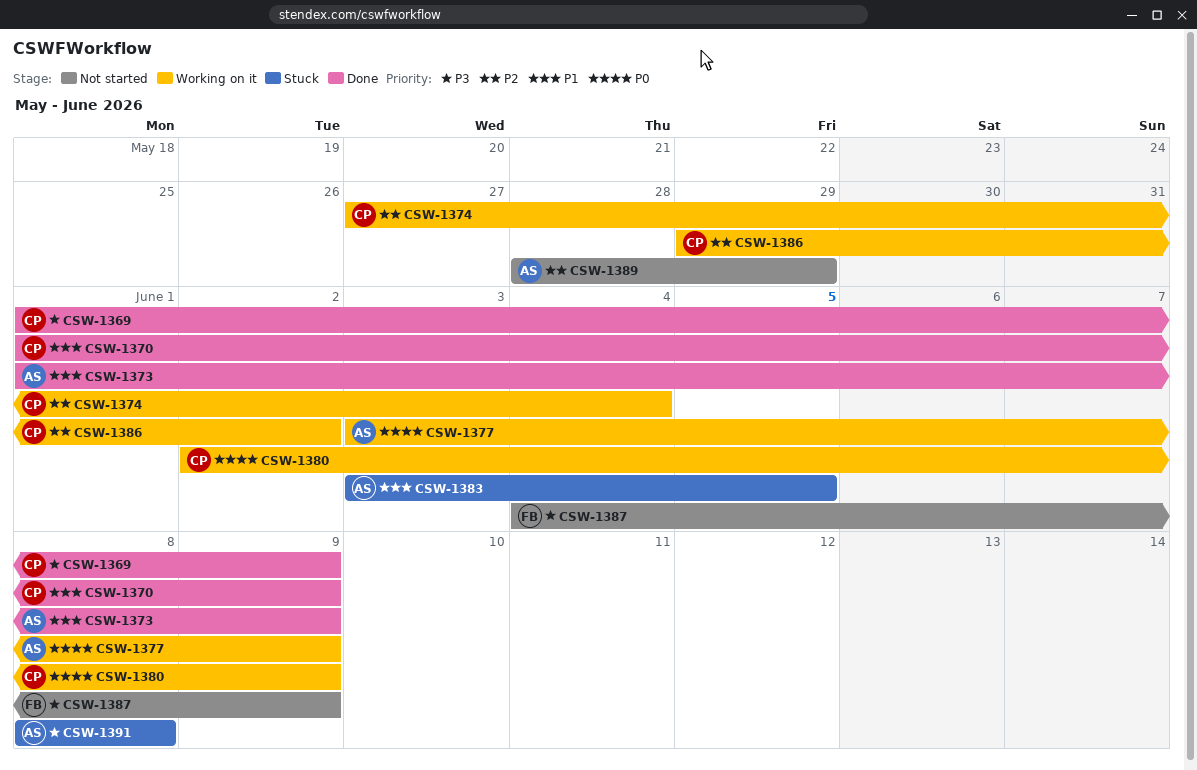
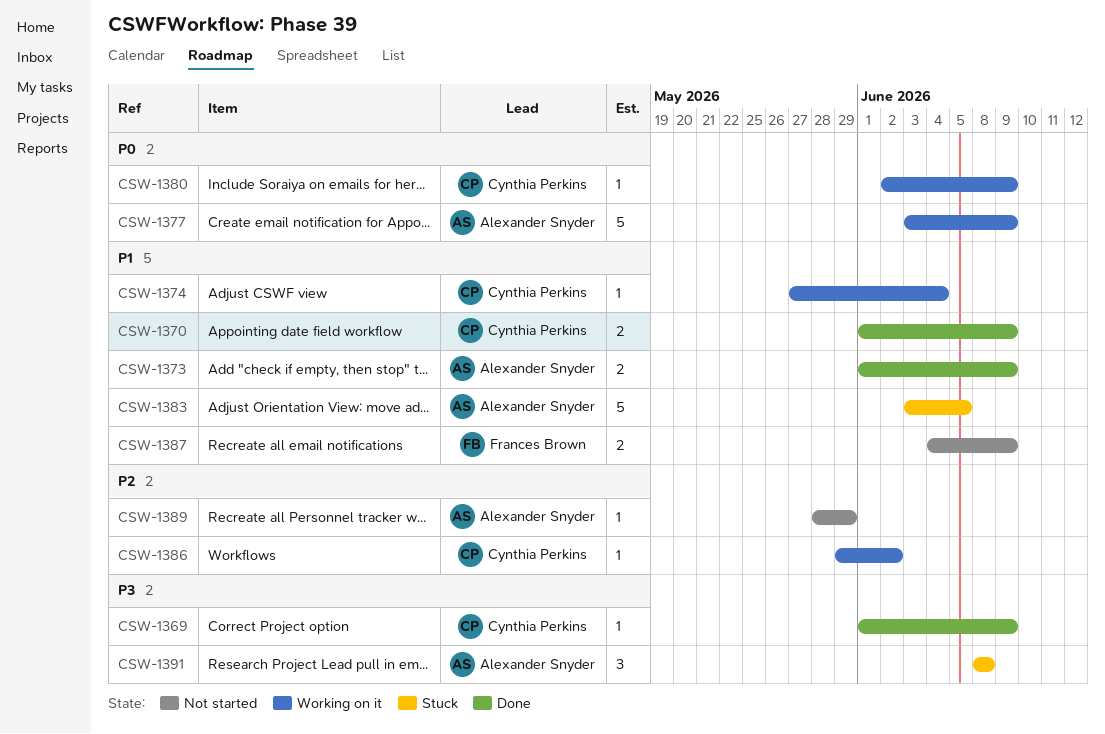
CSW-1374, priority: P2 -> P1
CSW-1387, priority: P3 -> P1

